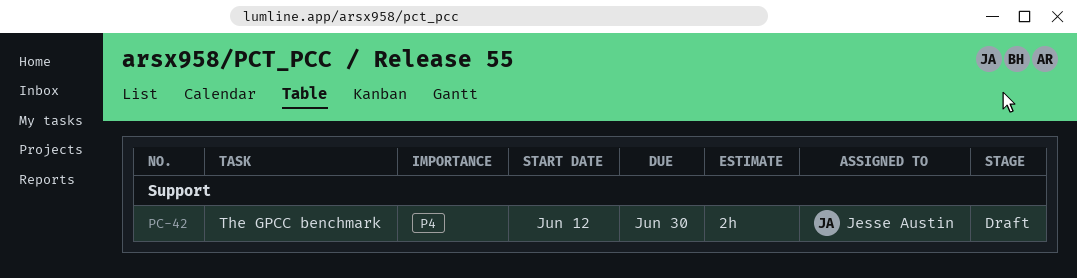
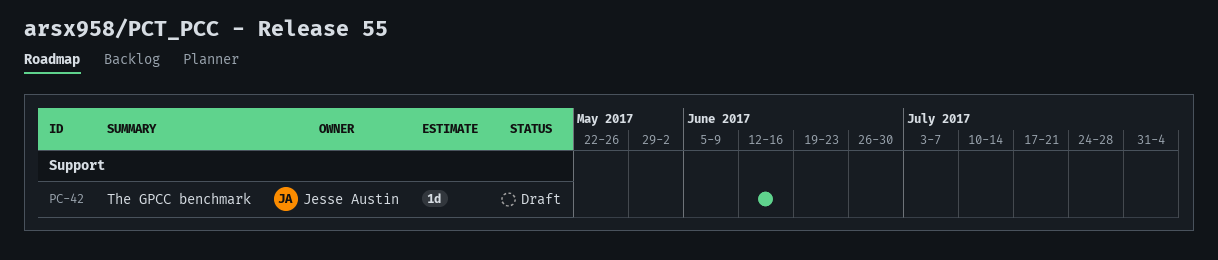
PC-42, estimate: 2h -> 1d
PC-42, due: Jun 30 -> Jun 16

